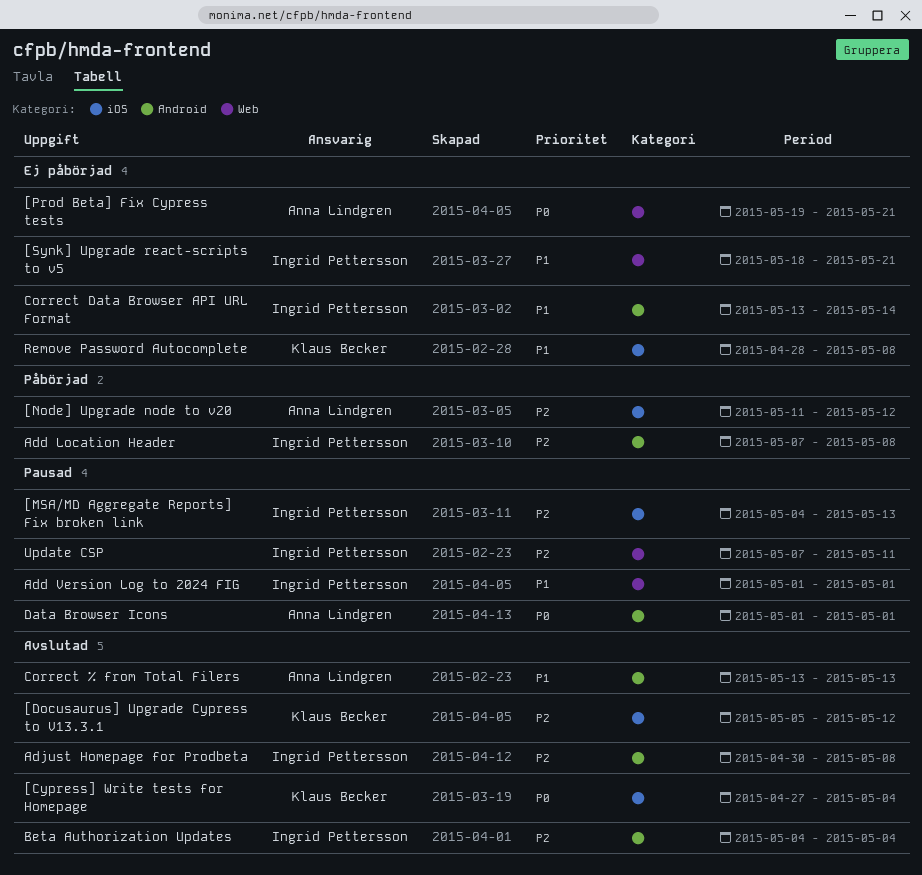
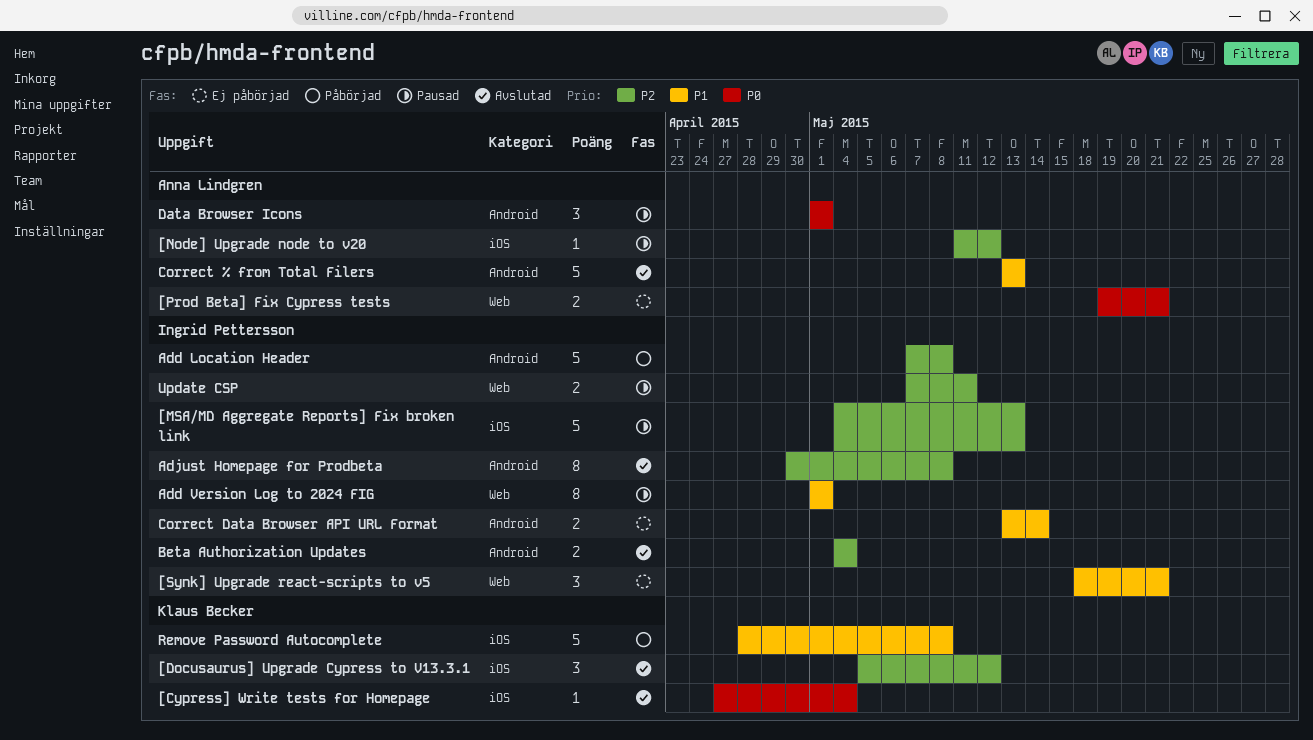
[Node] Upgrade node to v20, status: Påbörjad -> Pausad
Remove Password Autocomplete, status: Ej påbörjad -> Påbörjad

